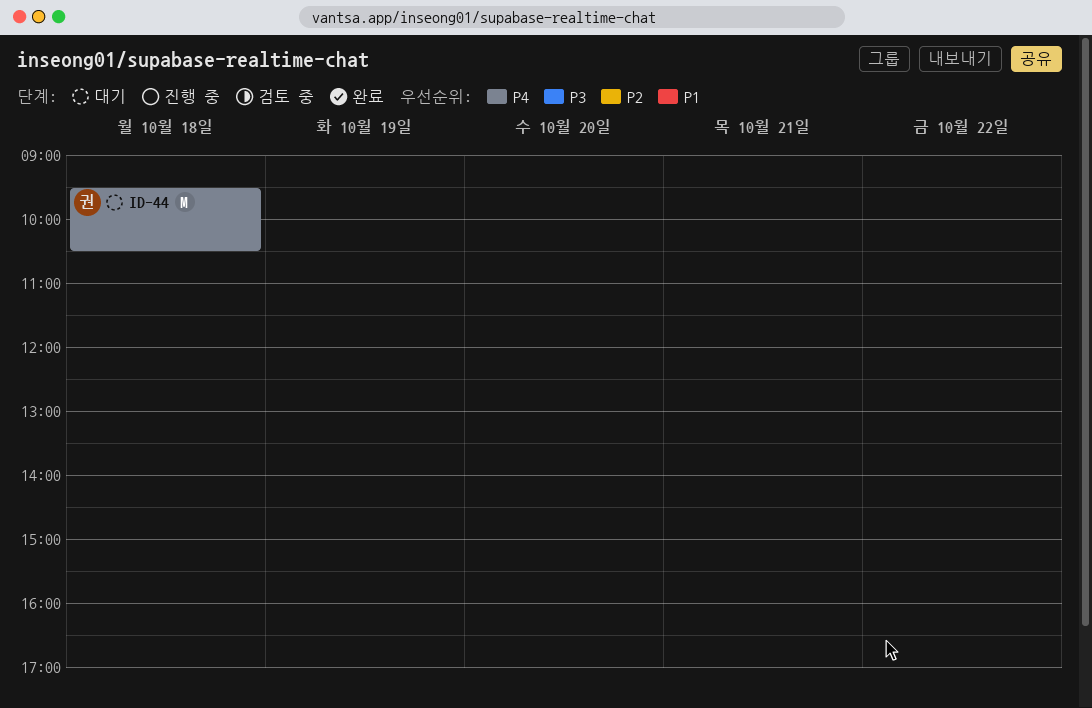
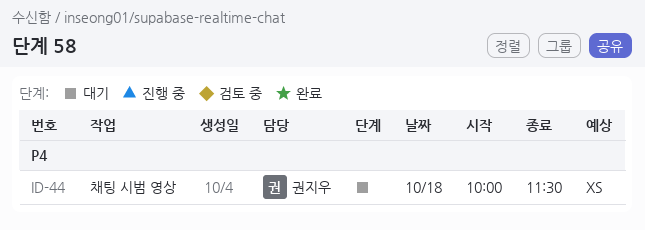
ID-44, estimate: M -> XS
ID-44, begins: 09:30 -> 10:00
ID-44, ends: 10:30 -> 11:30

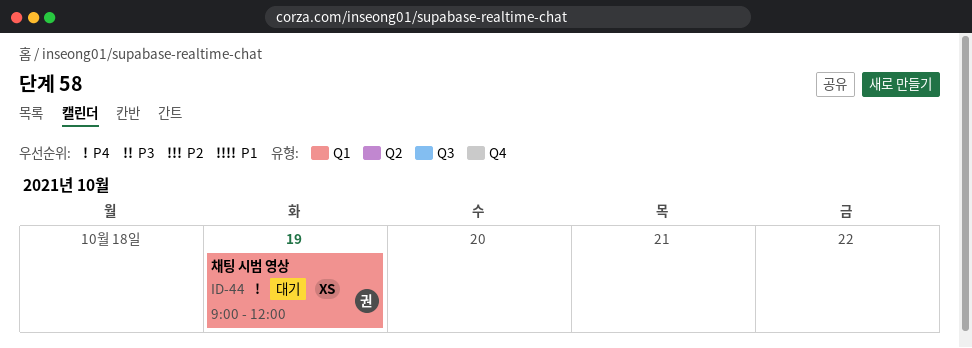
ID-44, day: Oct 18 -> Oct 19
ID-44, begins: 10:00 -> 09:00
ID-44, ends: 11:30 -> 12:00

